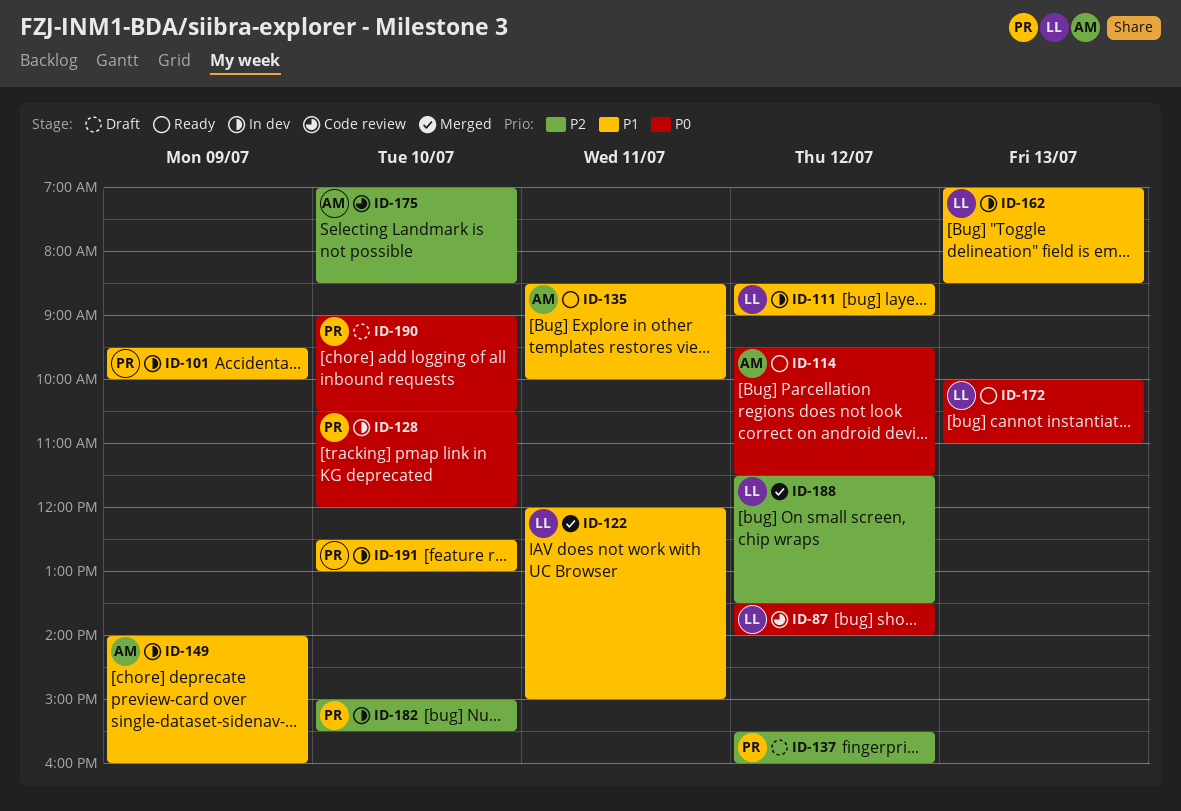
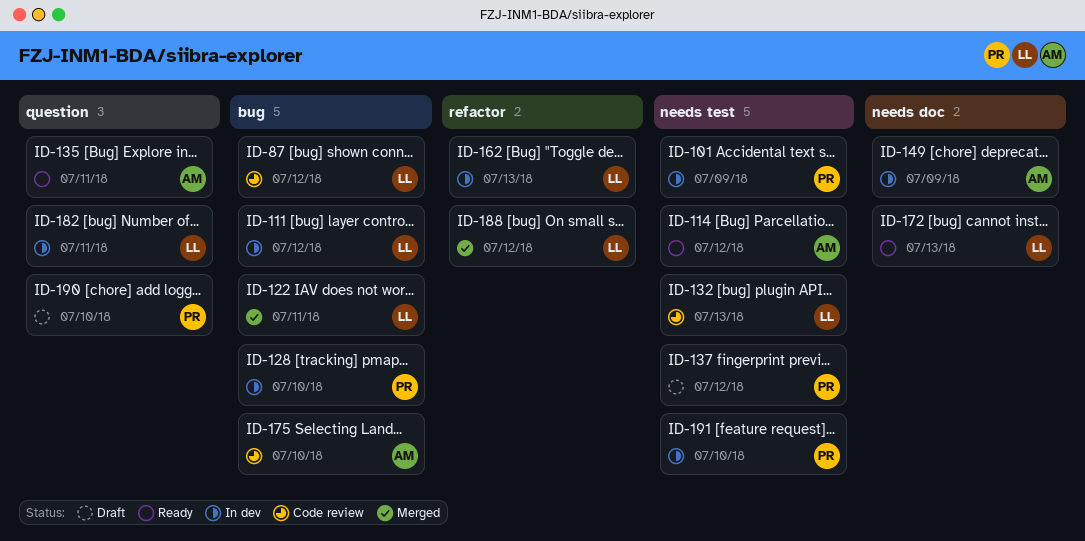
ID-132: none -> present
ID-182, owner: PR -> LL
ID-182, day: Jul 10 -> Jul 11

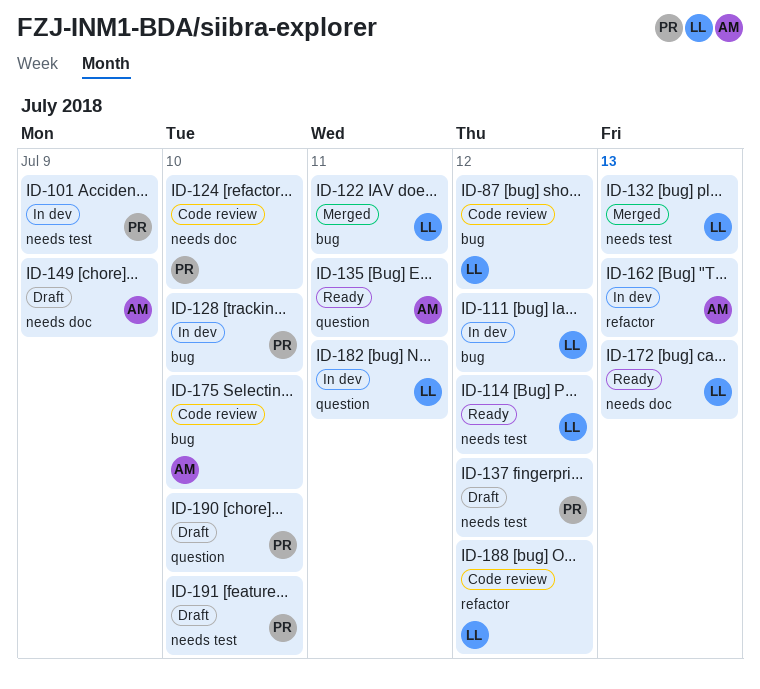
ID-114, owner: AM -> LL
ID-124: none -> present
ID-132, status: Code review -> Merged
ID-149, status: In dev -> Draft
ID-162, owner: LL -> AM
ID-188, status: Merged -> Code review
ID-191, status: In dev -> Draft

